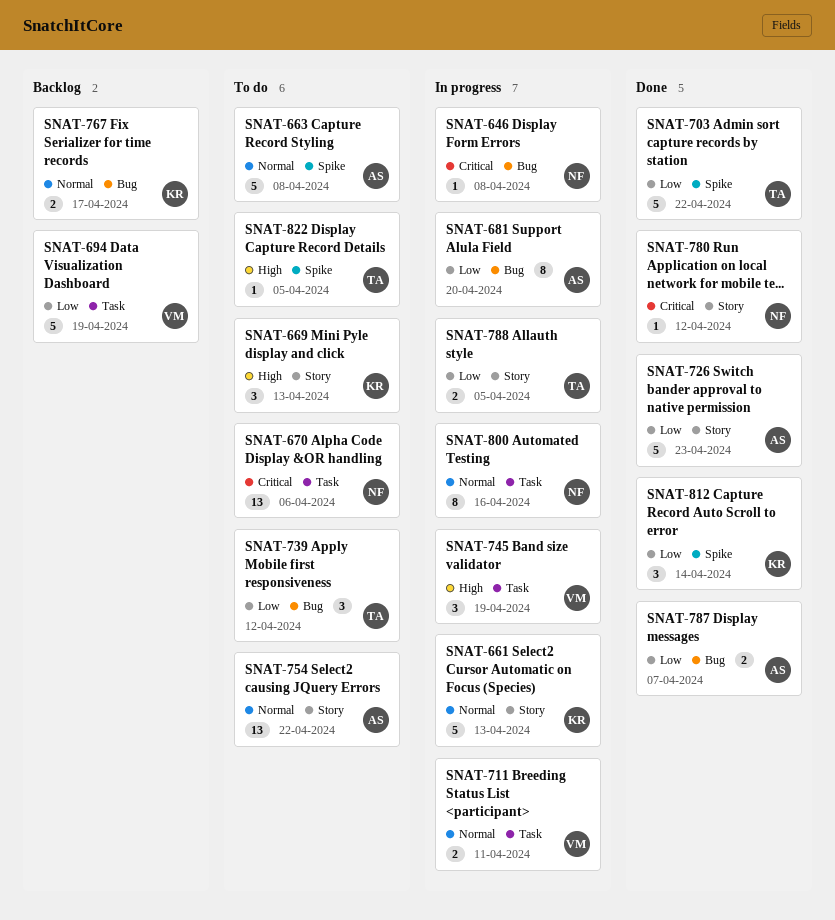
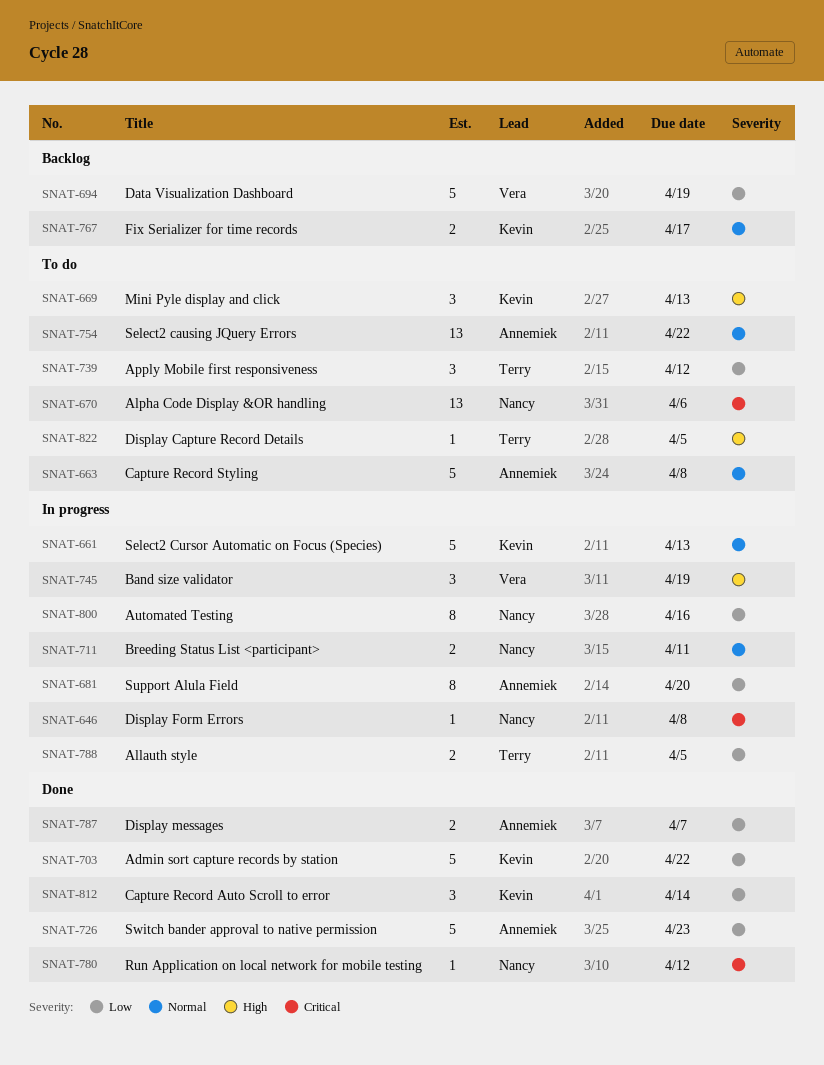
SNAT-703, owner: Terry -> Kevin
SNAT-711, owner: Vera -> Nancy
SNAT-800, priority: Normal -> Low

